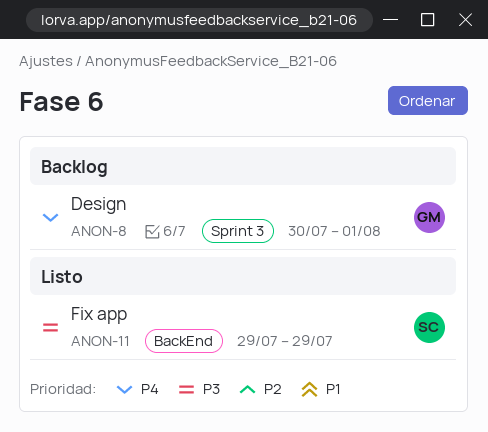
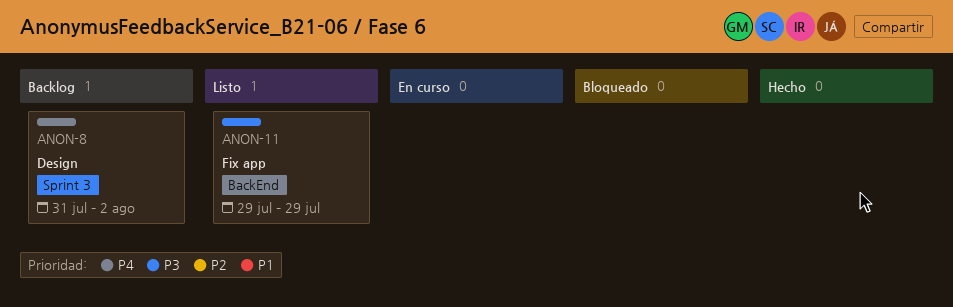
ANON-8, start: Jul 30 -> Jul 31
ANON-8, due: Aug 1 -> Aug 2

